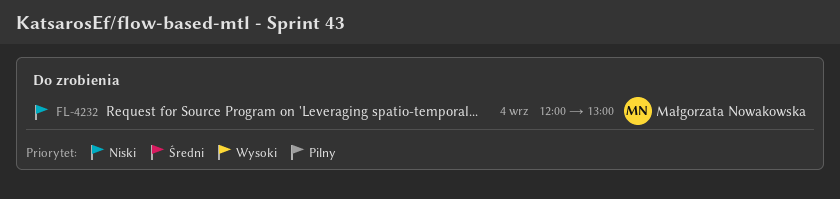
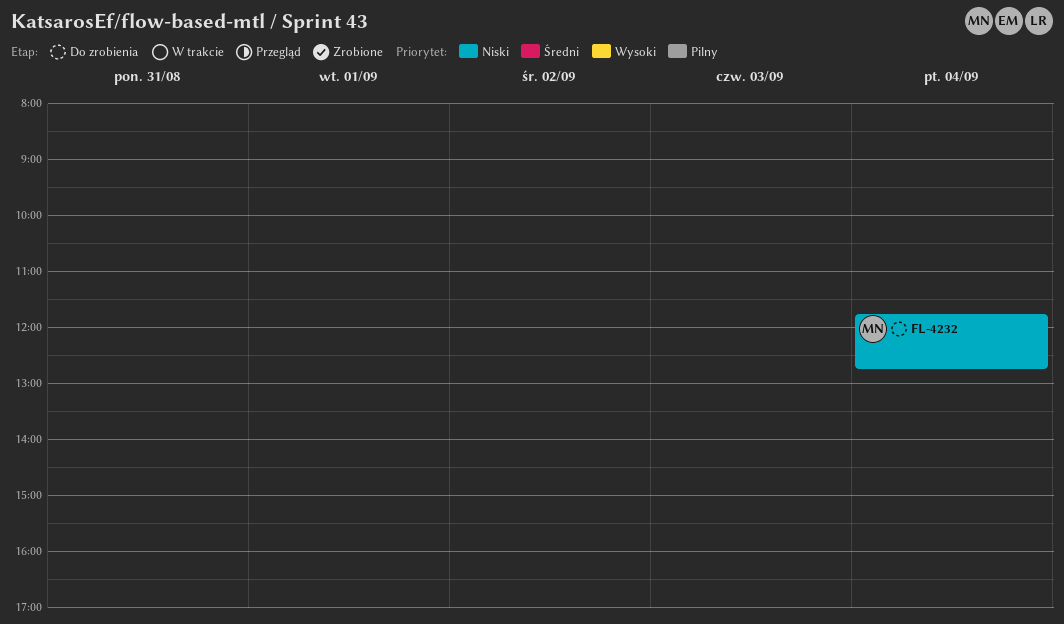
FL-4232, begins: 12:00 -> 11:45
FL-4232, ends: 13:00 -> 12:45

